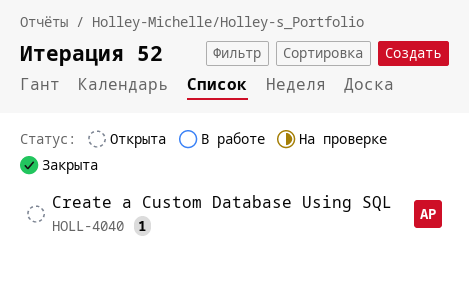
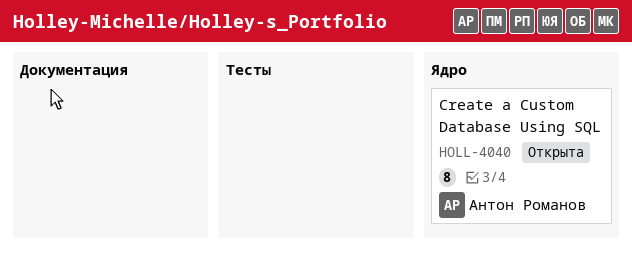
HOLL-4040, estimate: 1 -> 8

